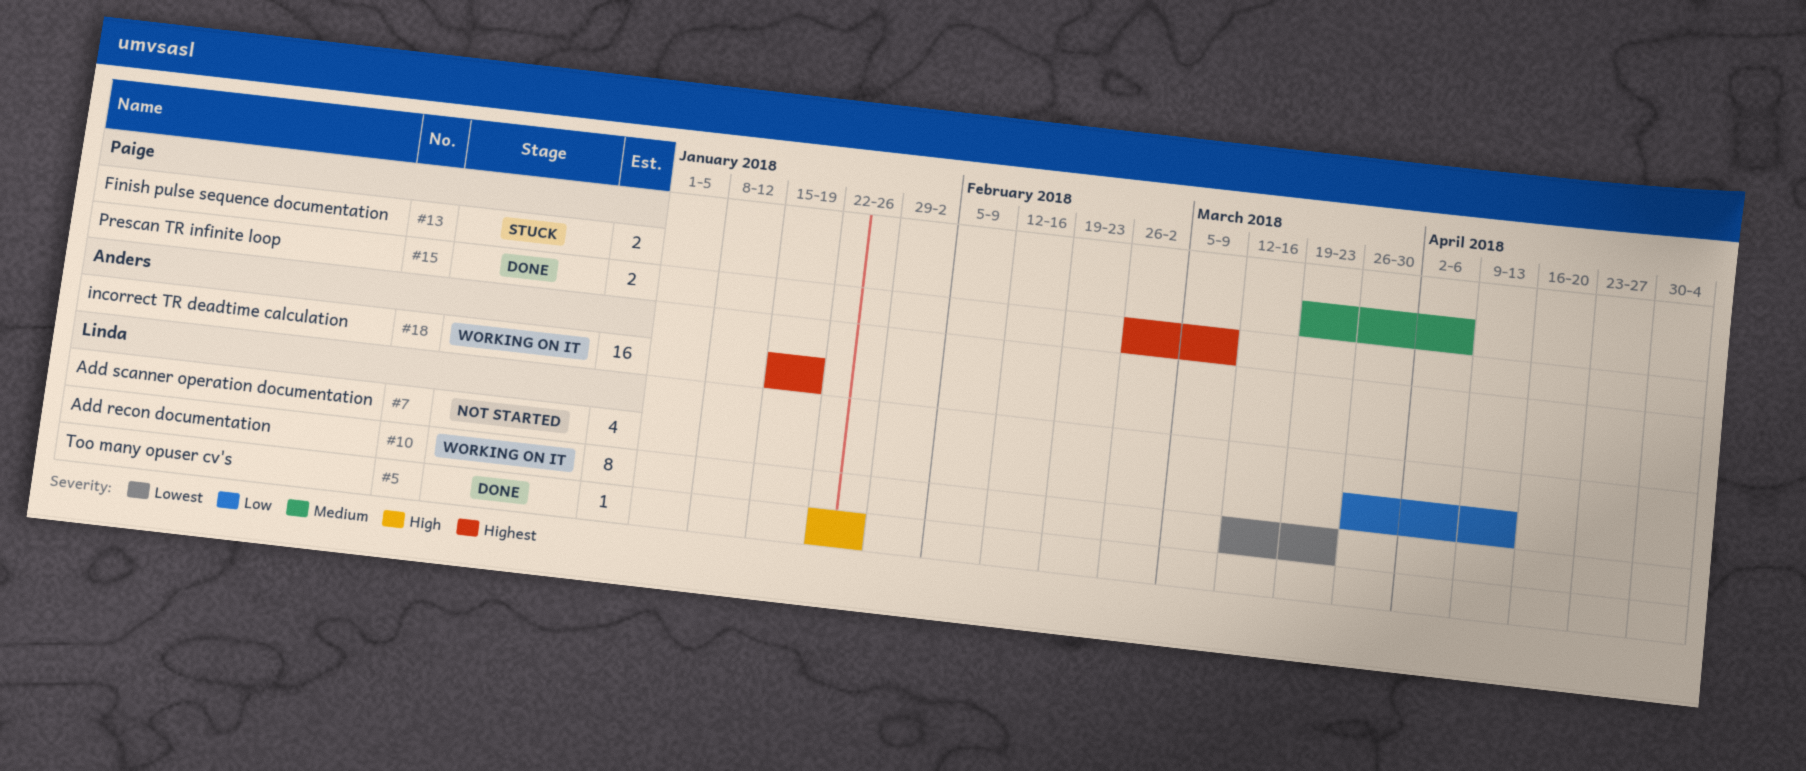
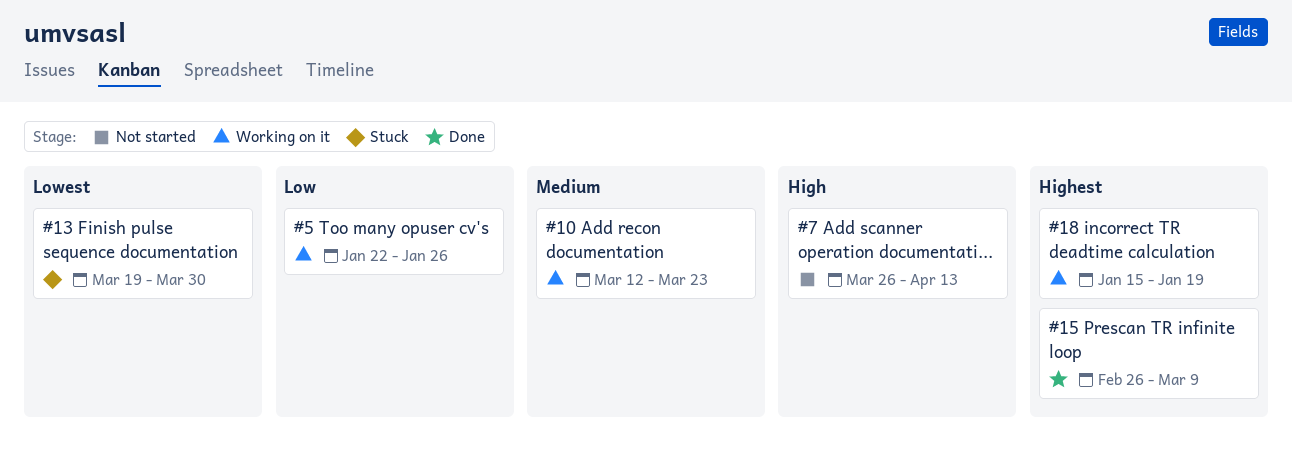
#5, status: Done -> Working on it
#5, priority: High -> Low
#7, priority: Low -> High
#10, priority: Lowest -> Medium
#13, priority: Medium -> Lowest
#13, due: Apr 6 -> Mar 30

